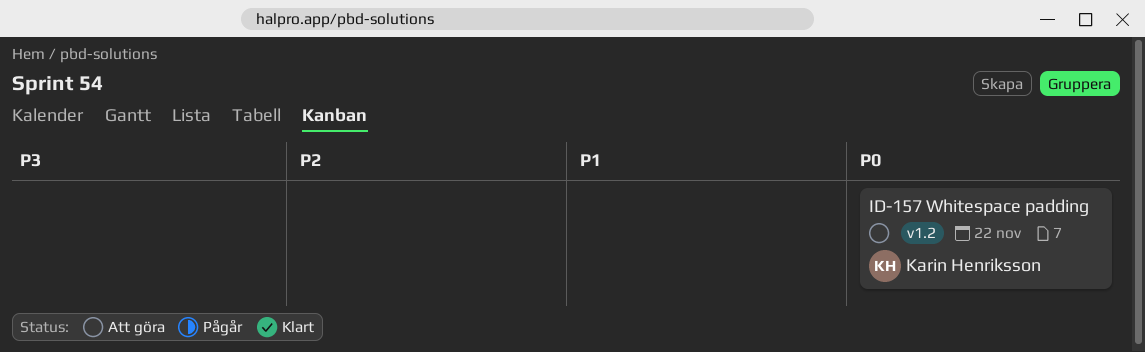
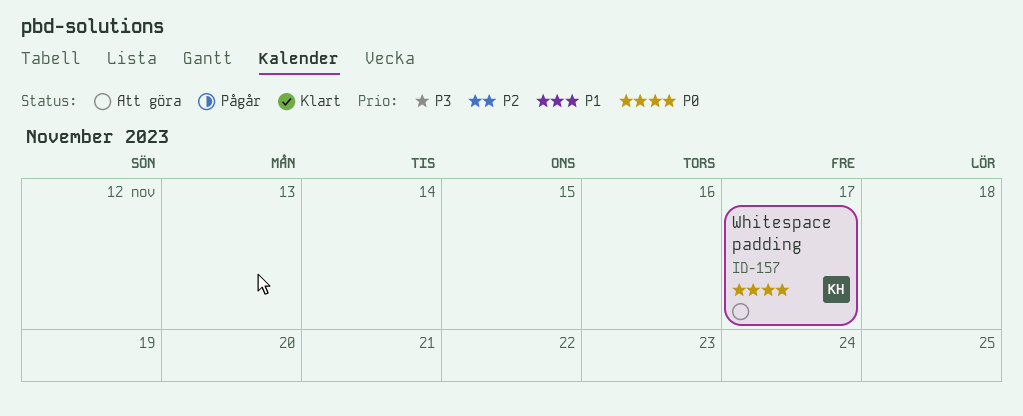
ID-157, due: Nov 22 -> Nov 17

